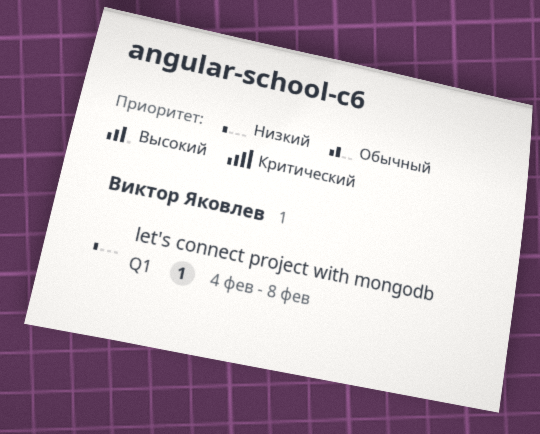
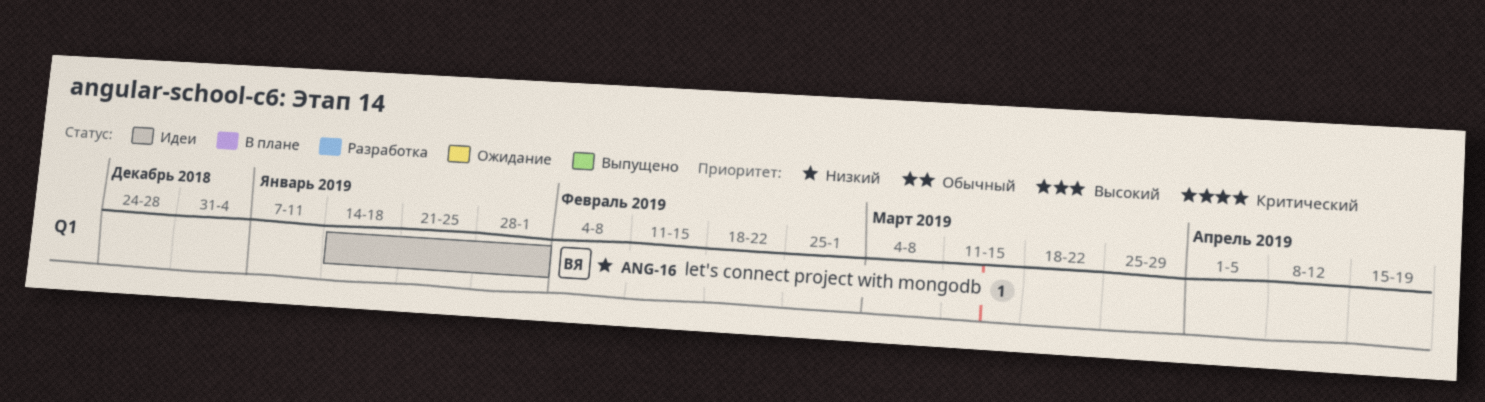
let's connect project with mongodb, start: Feb 4 -> Jan 14
let's connect project with mongodb, due: Feb 8 -> Feb 1

